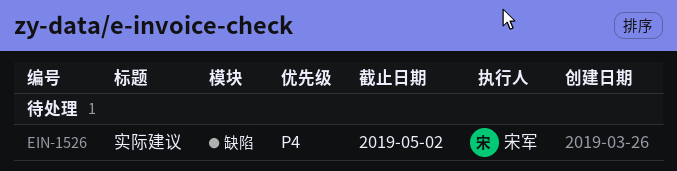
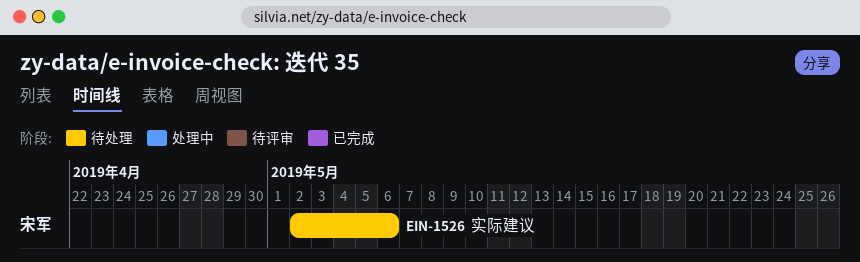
EIN-1526, due: May 2 -> May 6

